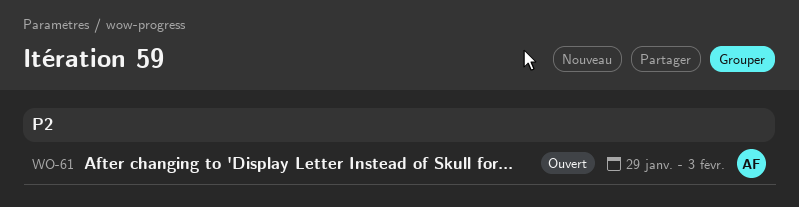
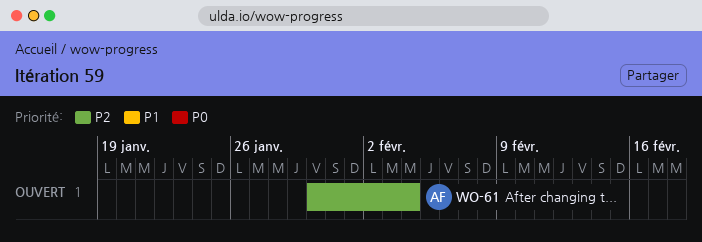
WO-61, start: Jan 29 -> Jan 30
WO-61, due: Feb 3 -> Feb 4

